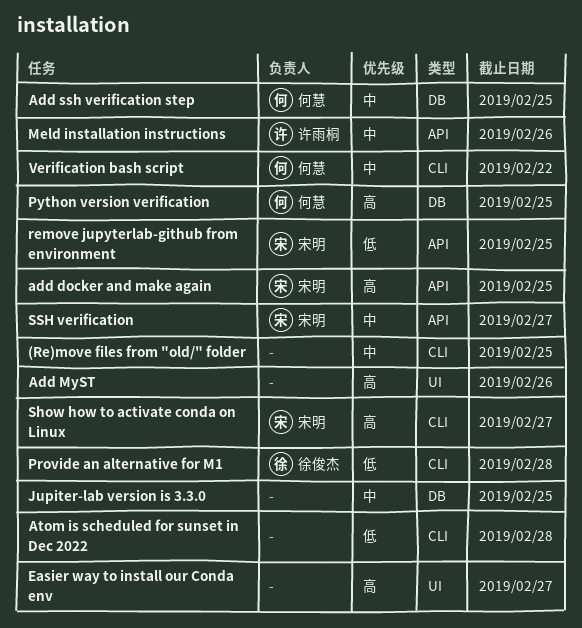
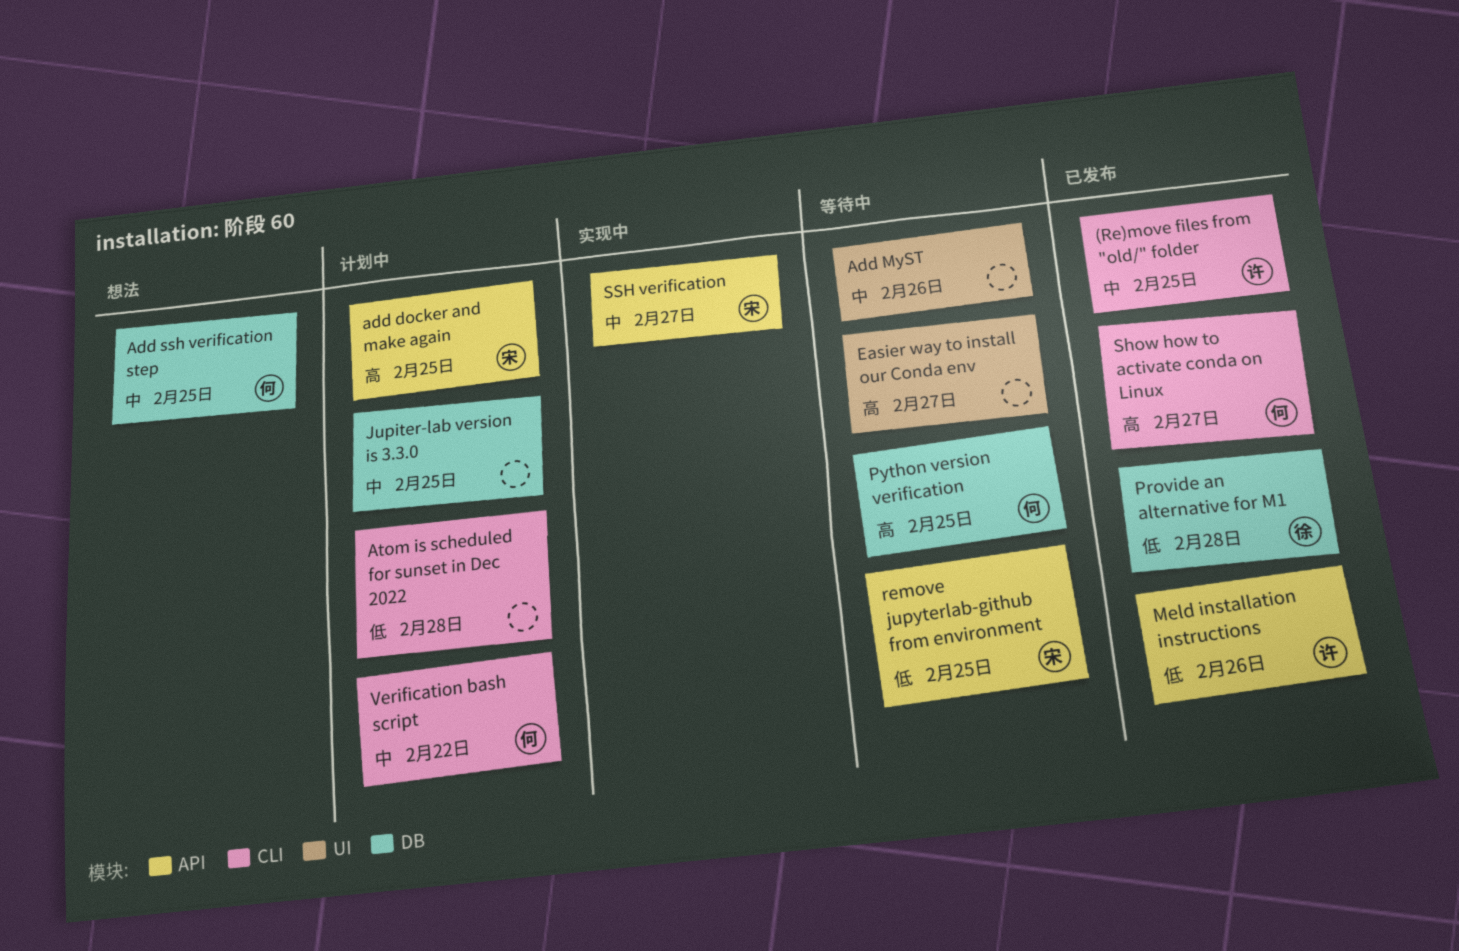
(Re)move files from "old/" folder, owner: none -> 许雨桐
Add MyST, priority: 高 -> 中
Meld installation instructions, priority: 中 -> 低
Provide an alternative for M1, label: CLI -> DB
Show how to activate conda on Linux, owner: 宋明 -> 何慧

